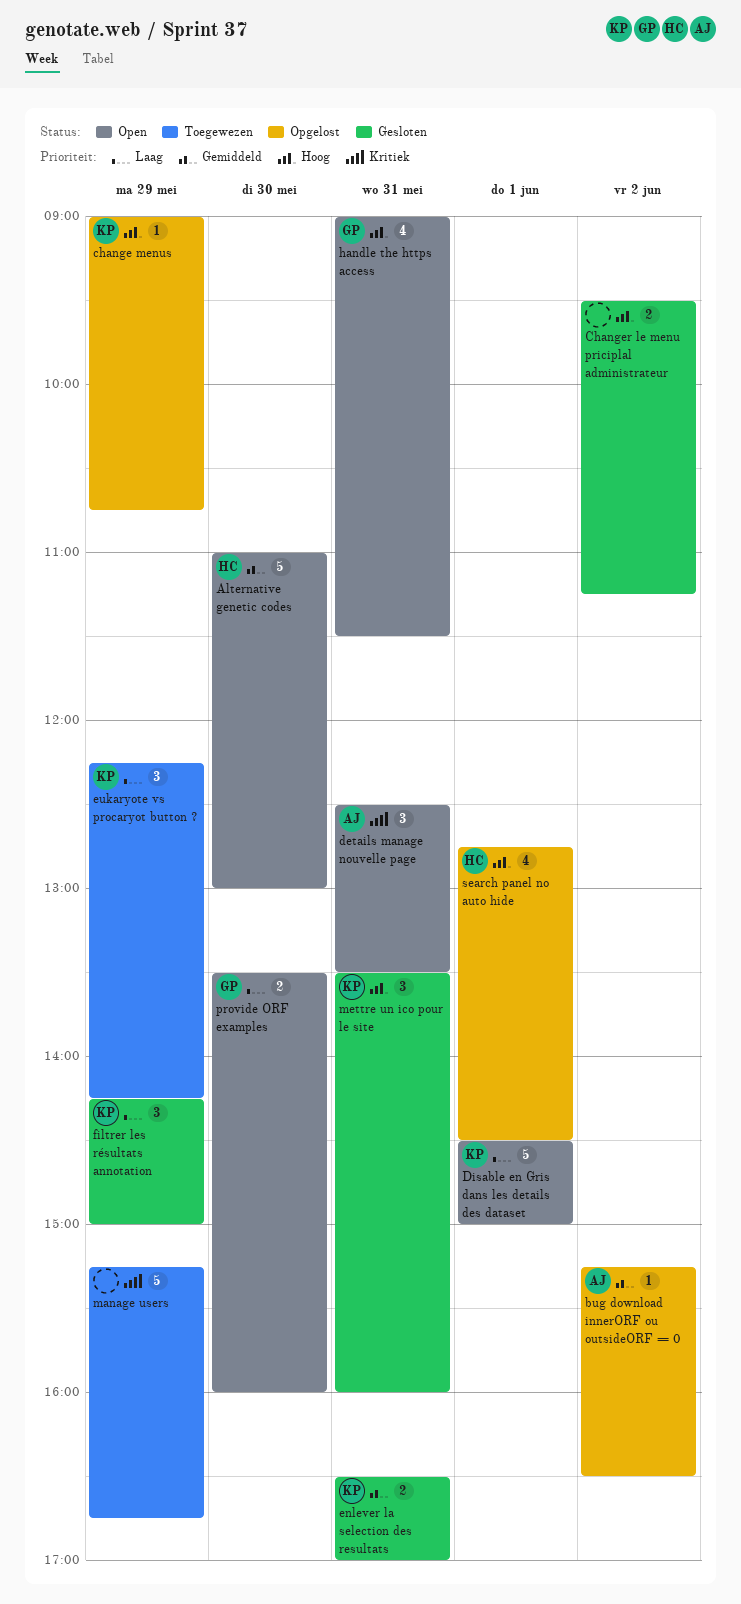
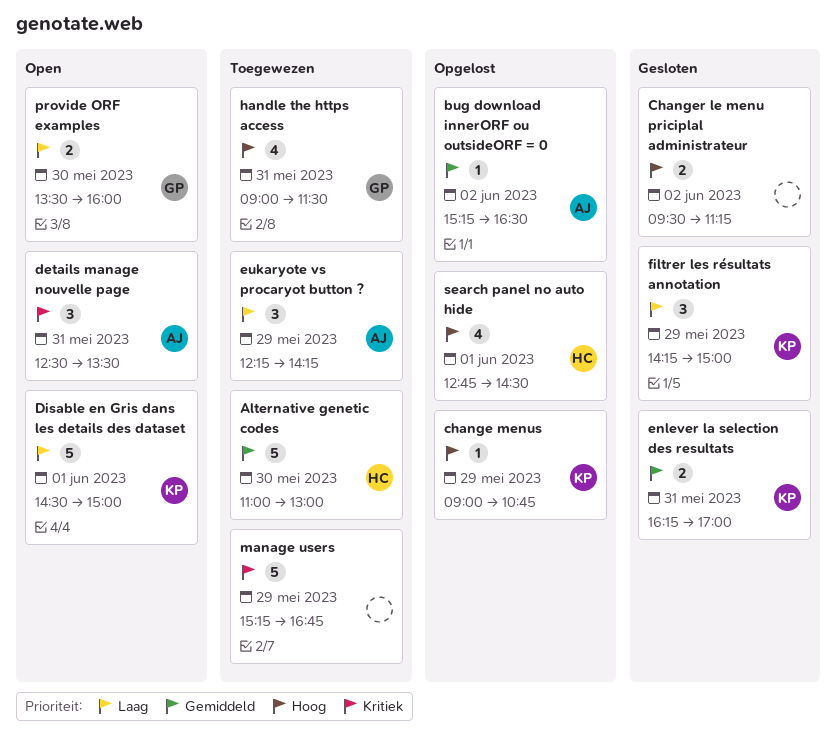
Alternative genetic codes, status: Open -> Toegewezen
enlever la selection des resultats, begins: 16:30 -> 16:15
eukaryote vs procaryot button ?, owner: KP -> AJ
handle the https access, status: Open -> Toegewezen
mettre un ico pour le site: present -> none

